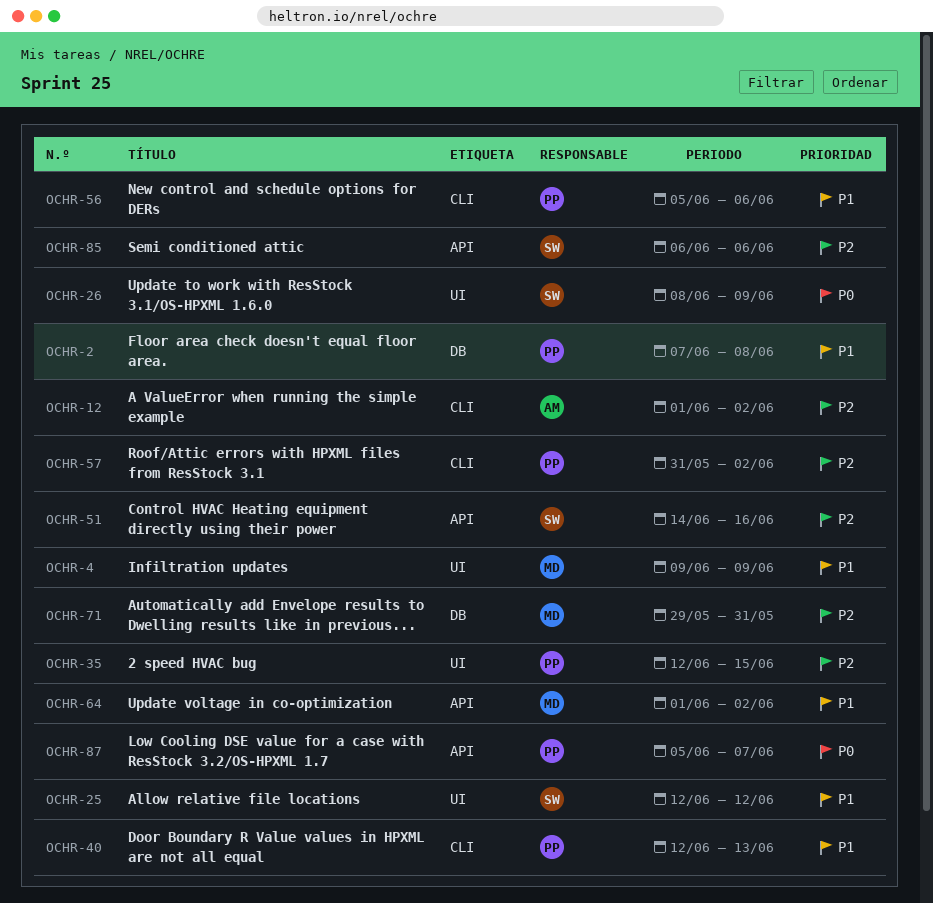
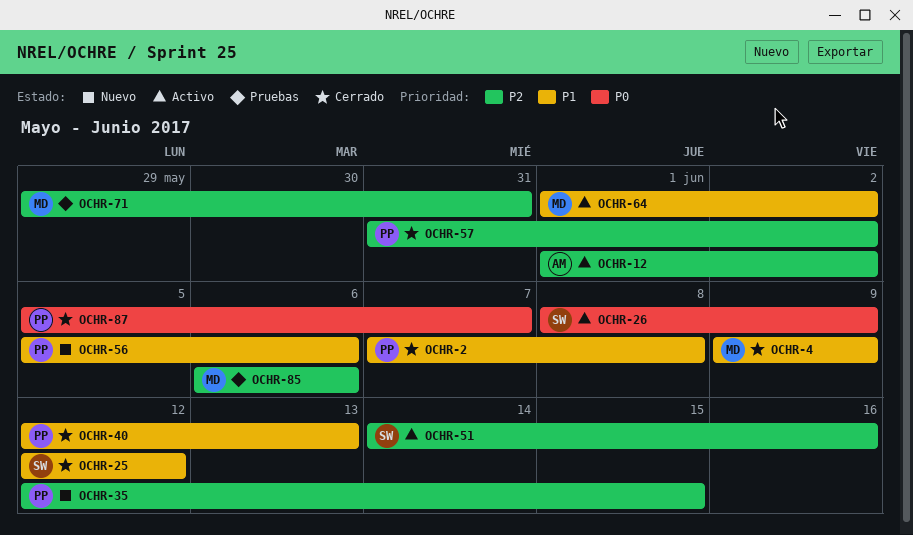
OCHR-85, owner: SW -> MD

